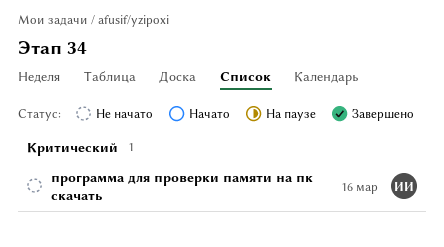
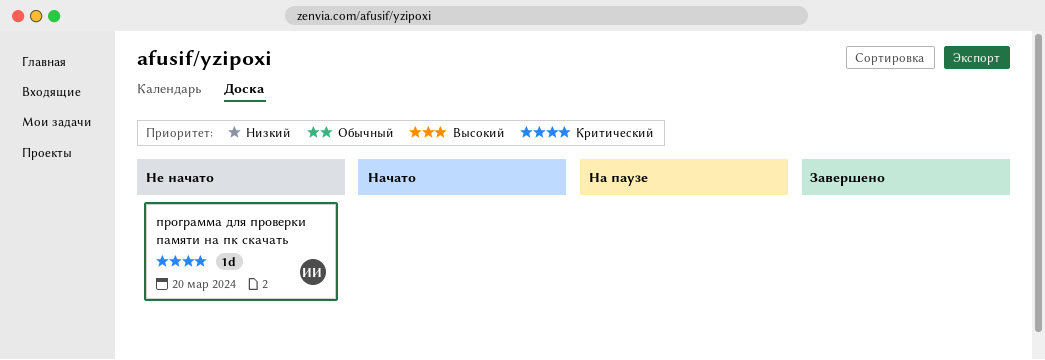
программа для проверки памяти на пк скачать, due: Mar 16 -> Mar 20

